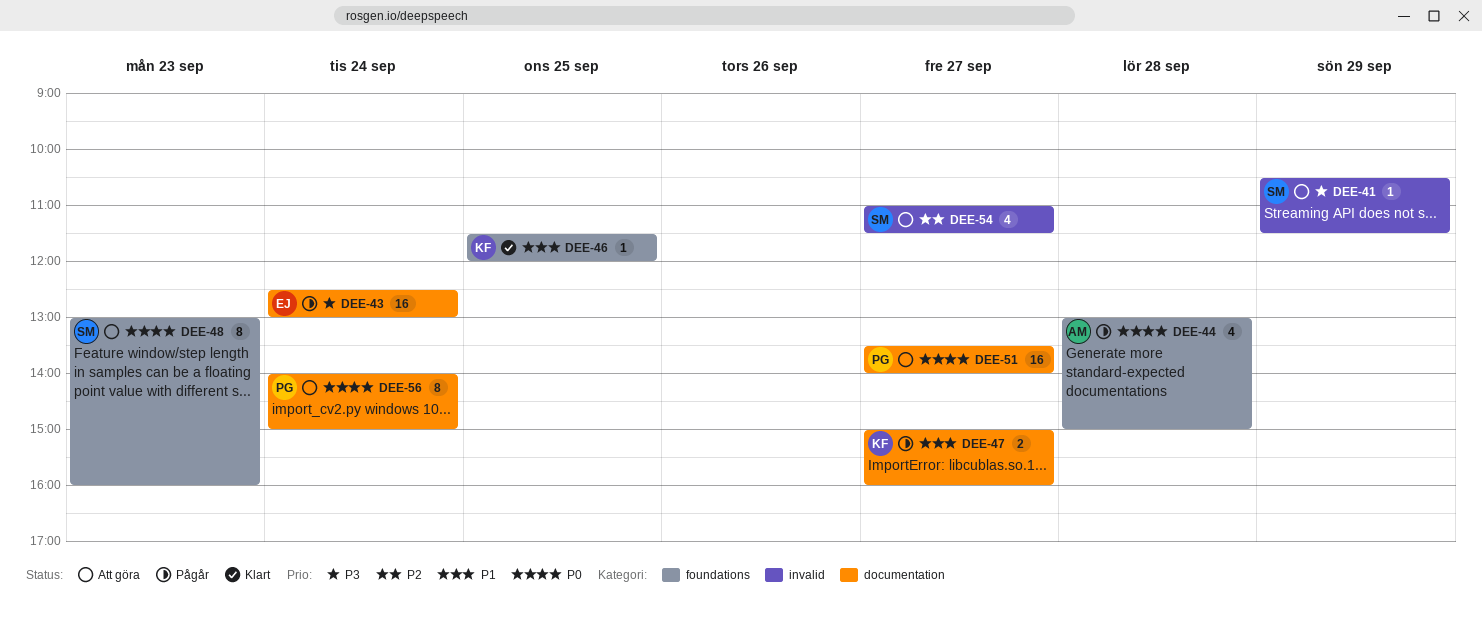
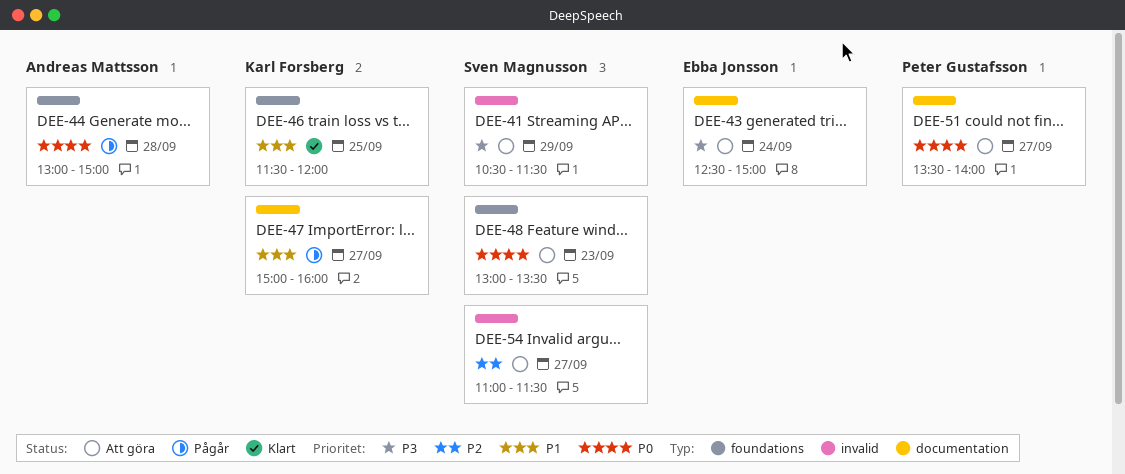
DEE-43, status: Pågår -> Att göra
DEE-43, ends: 13:00 -> 15:00
DEE-48, ends: 16:00 -> 13:30
DEE-56: present -> none

